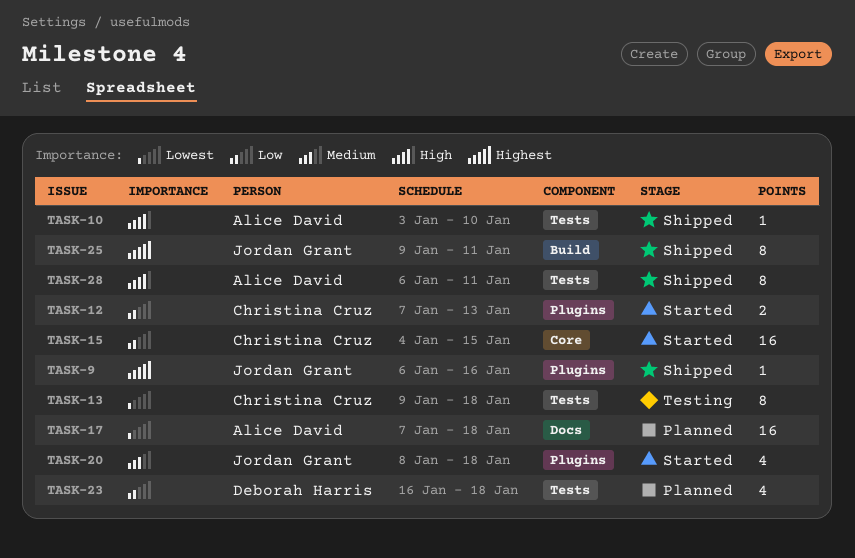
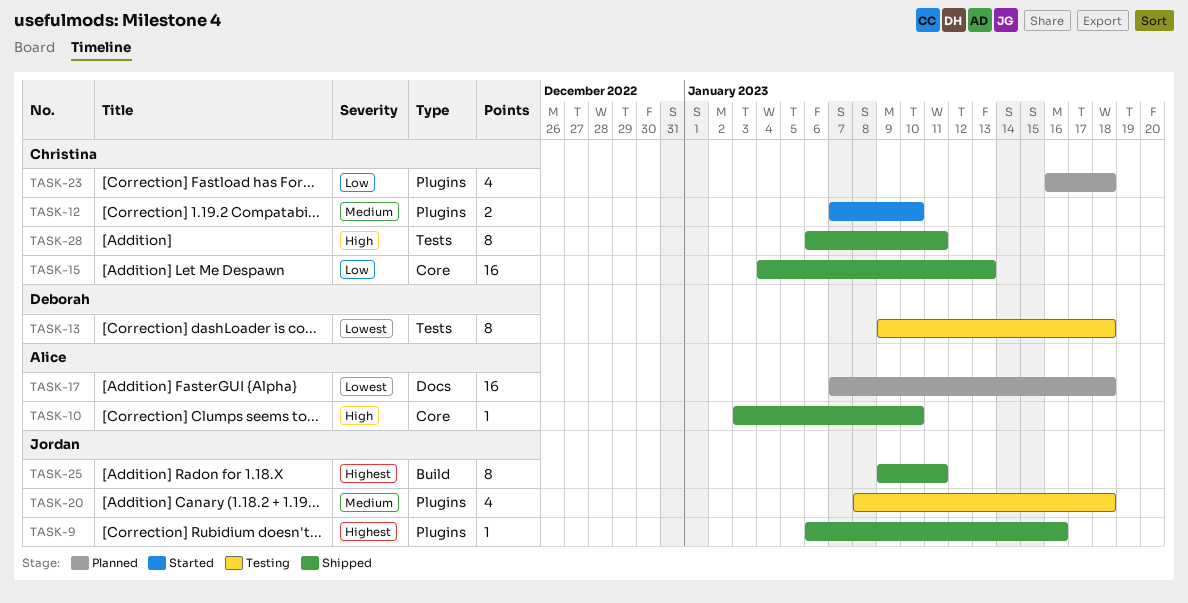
TASK-10, label: Tests -> Core
TASK-12, priority: Low -> Medium
TASK-12, due: Jan 13 -> Jan 10
TASK-13, owner: Christina Cruz -> Deborah Harris
TASK-15, status: Started -> Shipped
TASK-15, due: Jan 15 -> Jan 13
TASK-20, status: Started -> Testing
TASK-23, owner: Deborah Harris -> Christina Cruz
TASK-23, label: Tests -> Plugins
TASK-28, owner: Alice David -> Christina Cruz

